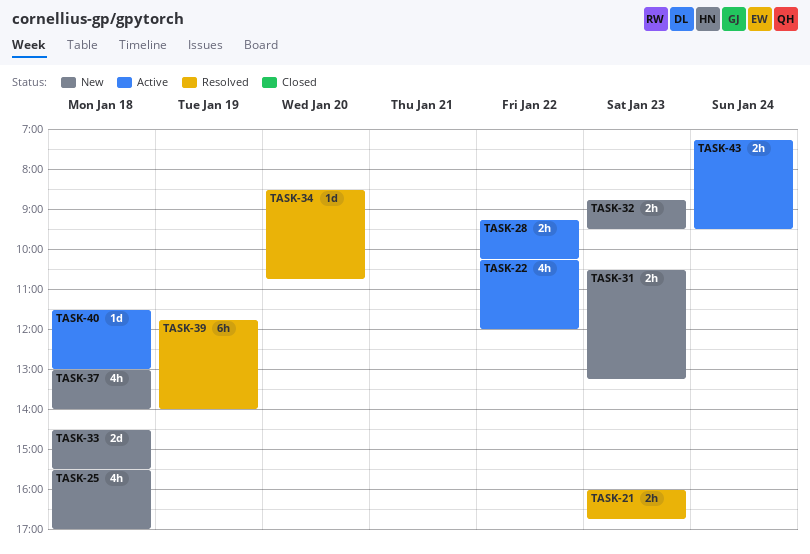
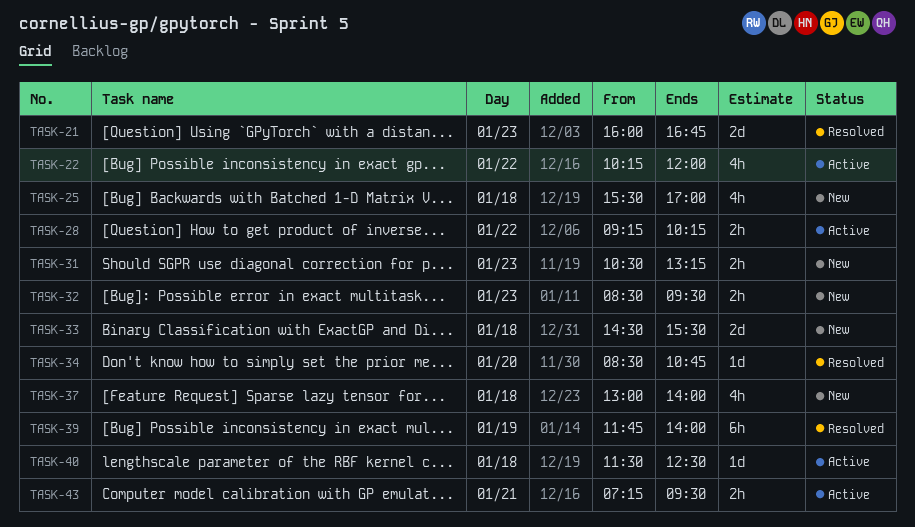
TASK-21, estimate: 2h -> 2d
TASK-32, begins: 08:45 -> 08:30
TASK-40, ends: 13:00 -> 12:30
TASK-43, day: Jan 24 -> Jan 21

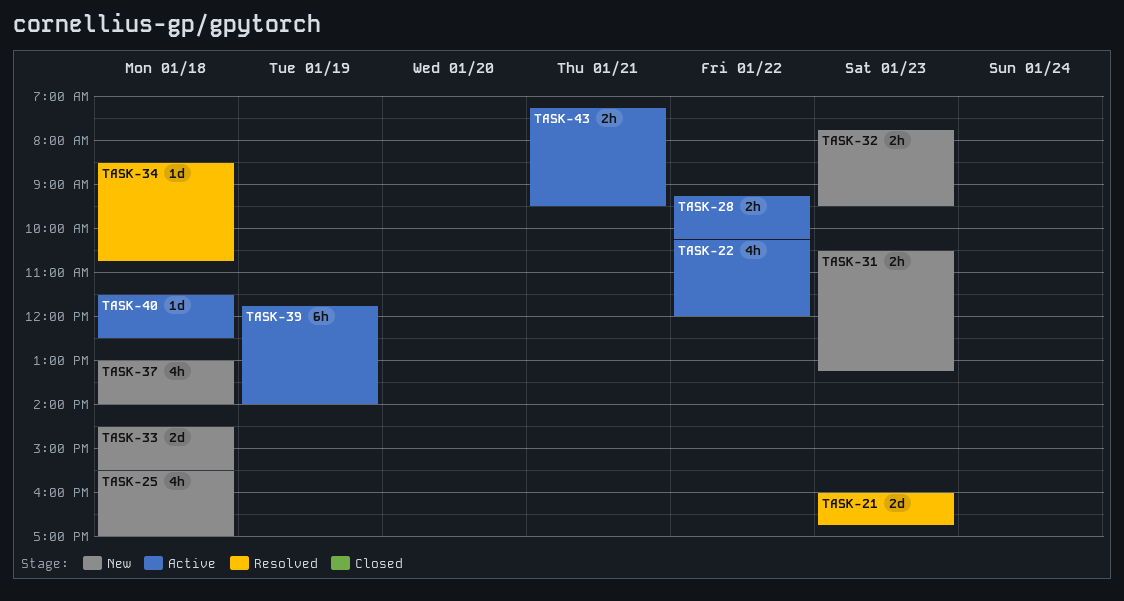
TASK-32, begins: 08:30 -> 07:45
TASK-34, day: Jan 20 -> Jan 18
TASK-39, status: Resolved -> Active

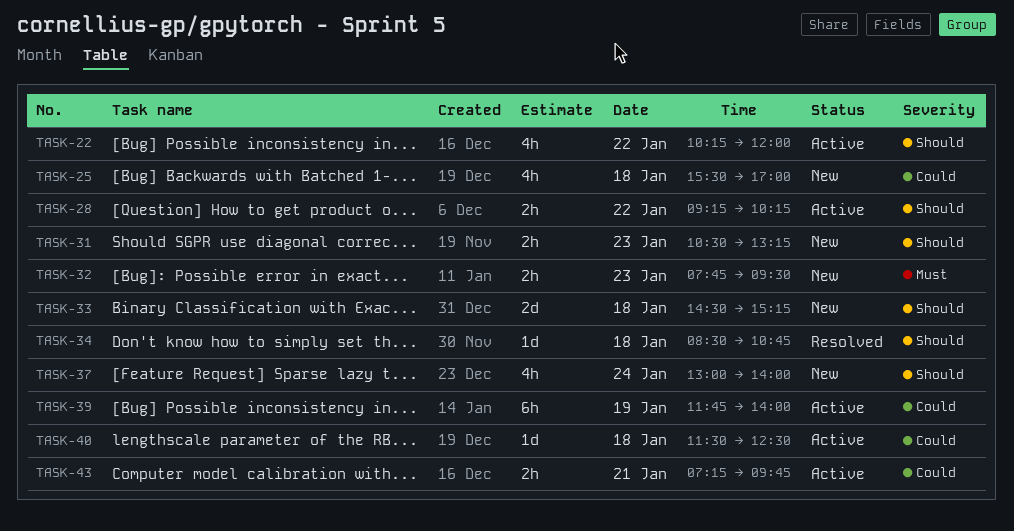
TASK-21: present -> none
TASK-33, ends: 15:30 -> 15:15
TASK-37, day: Jan 18 -> Jan 24
TASK-43, ends: 09:30 -> 09:45

